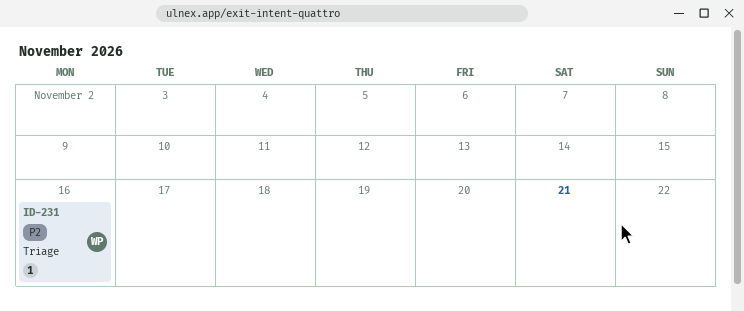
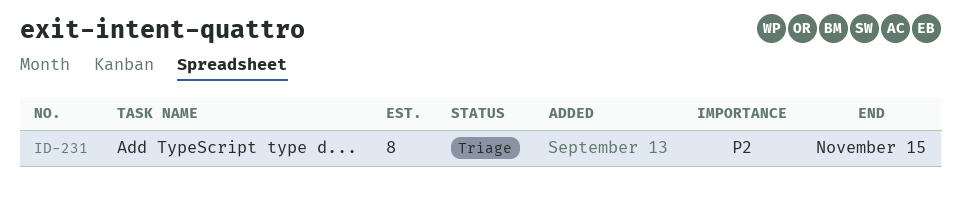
ID-231, estimate: 1 -> 8
ID-231, due: Nov 16 -> Nov 15

